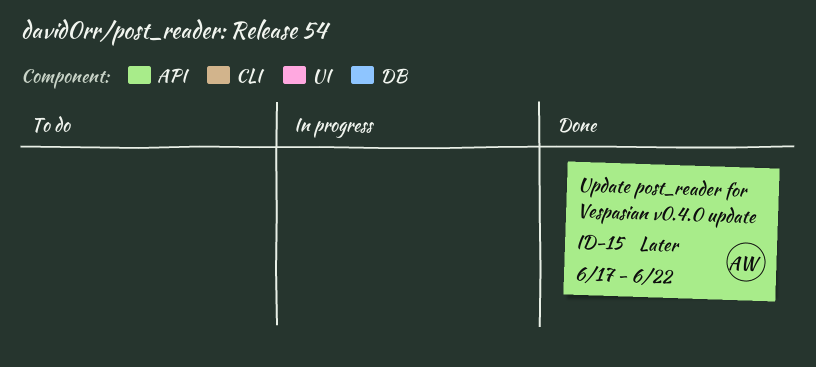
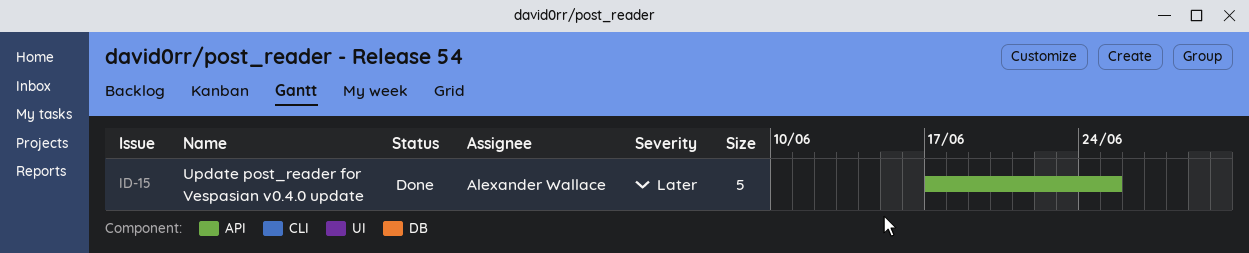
ID-15, due: Jun 22 -> Jun 25

